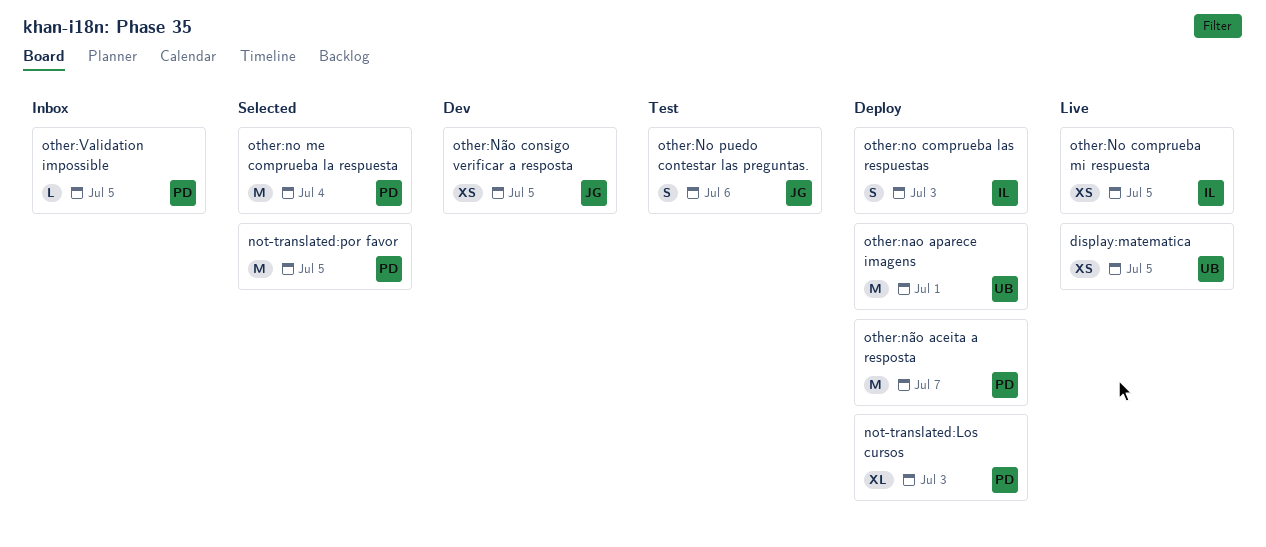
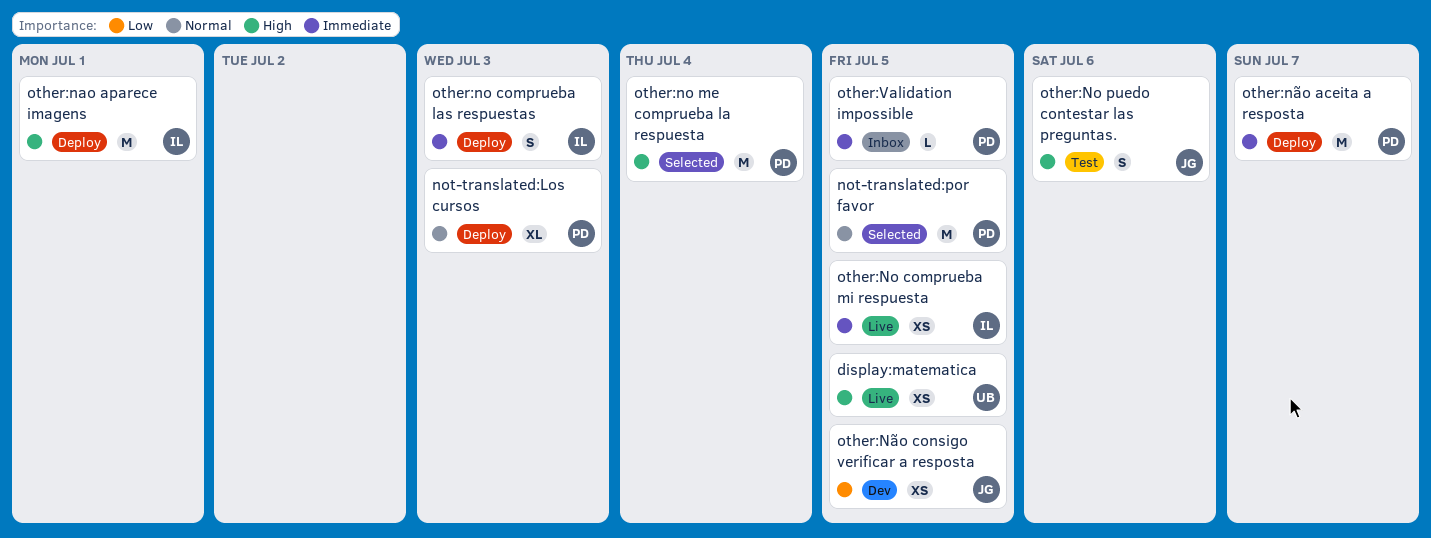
other:nao aparece imagens, owner: UB -> IL

